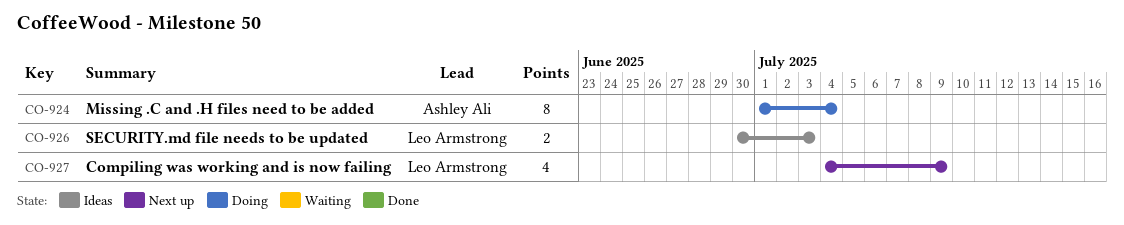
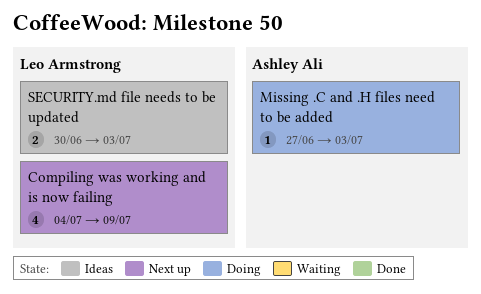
Missing .C and .H files need to be added, estimate: 8 -> 1
Missing .C and .H files need to be added, start: Jul 1 -> Jun 27
Missing .C and .H files need to be added, due: Jul 4 -> Jul 3

